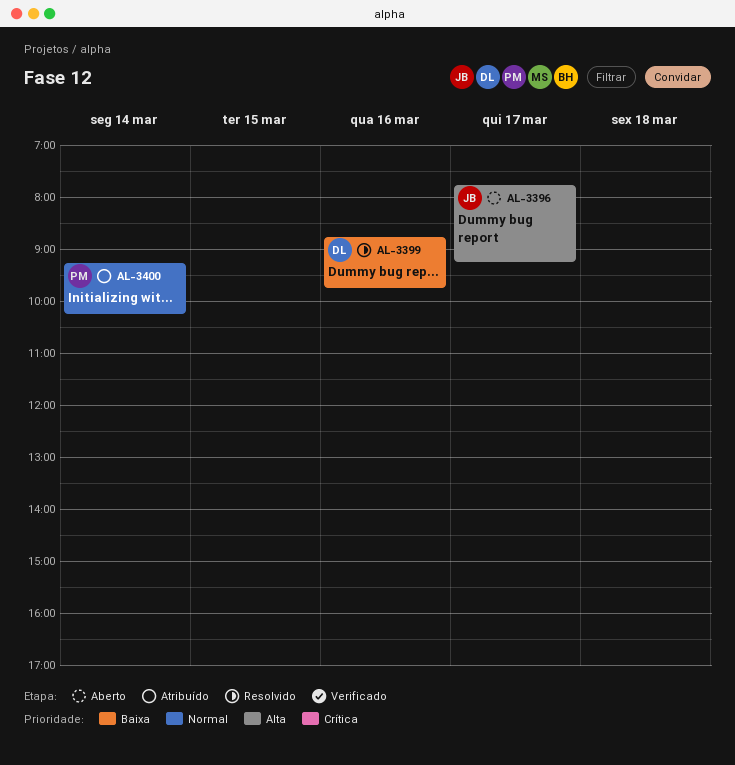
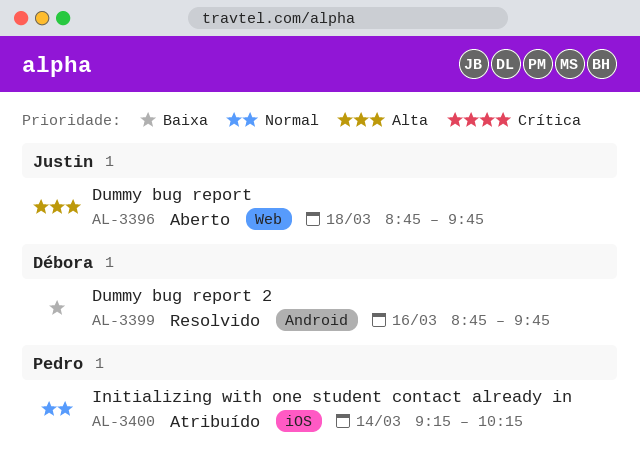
AL-3396, day: Mar 17 -> Mar 18
AL-3396, begins: 07:45 -> 08:45
AL-3396, ends: 09:15 -> 09:45

